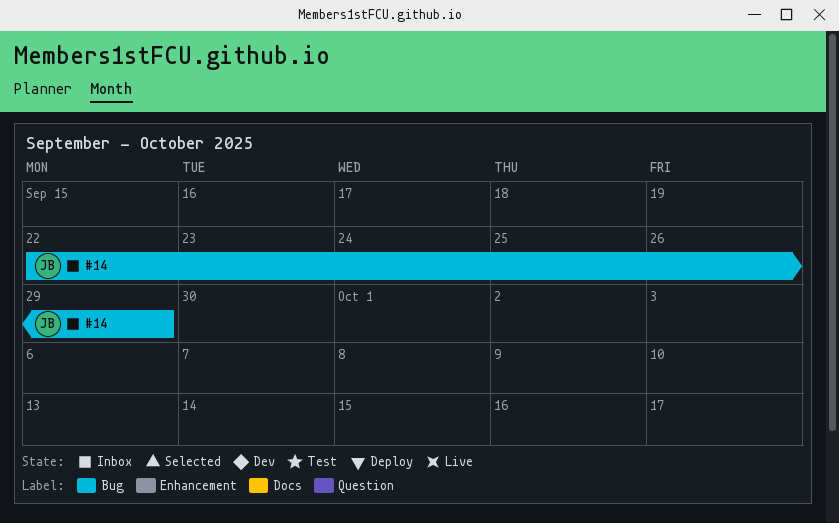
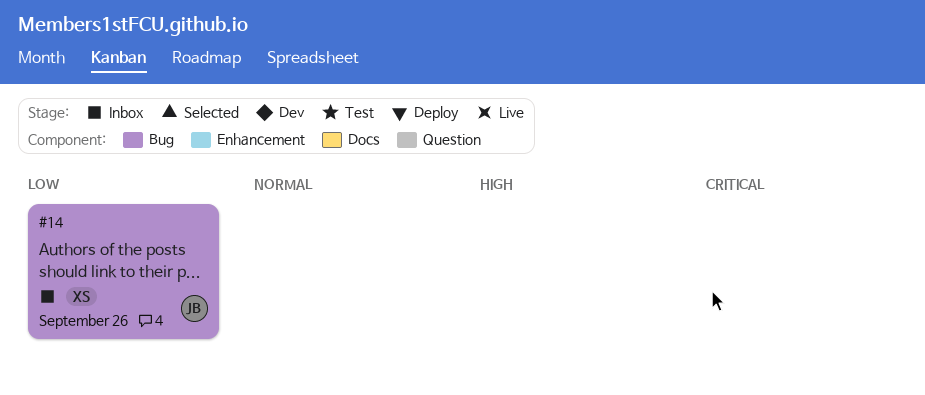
#14, due: Sep 29 -> Sep 26

